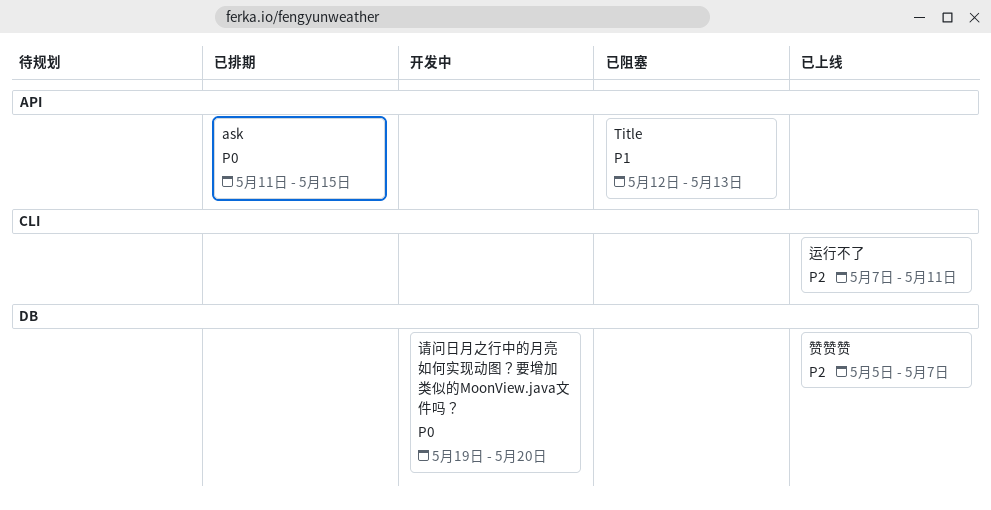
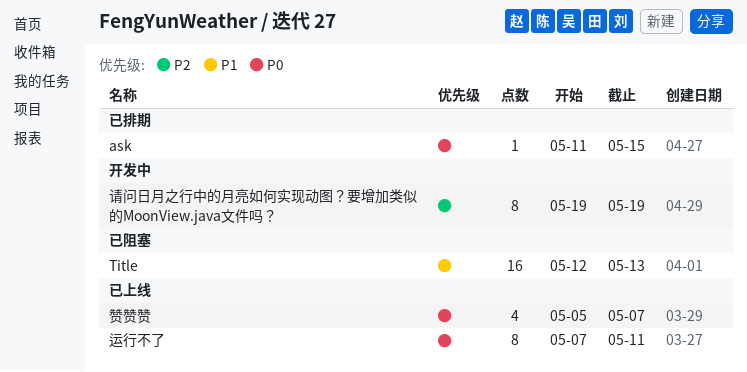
请问日月之行中的月亮如何实现动图？要增加类似的MoonView.java文件吗？, priority: P0 -> P2
请问日月之行中的月亮如何实现动图？要增加类似的MoonView.java文件吗？, due: May 20 -> May 19
赞赞赞, priority: P2 -> P0
运行不了, priority: P2 -> P0

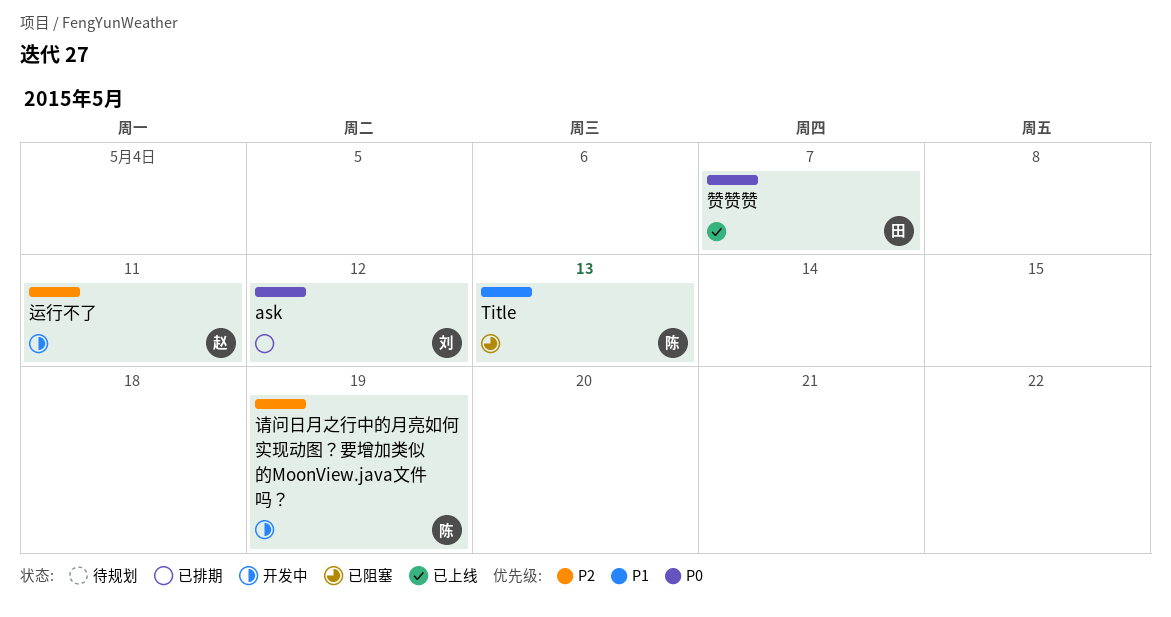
ask, due: May 15 -> May 12
运行不了, status: 已上线 -> 开发中
运行不了, priority: P0 -> P2

